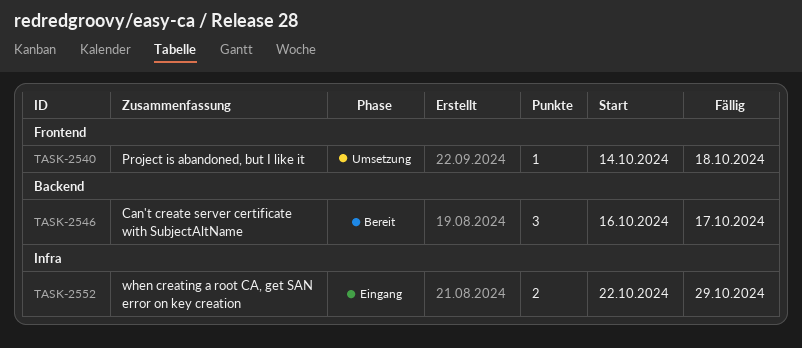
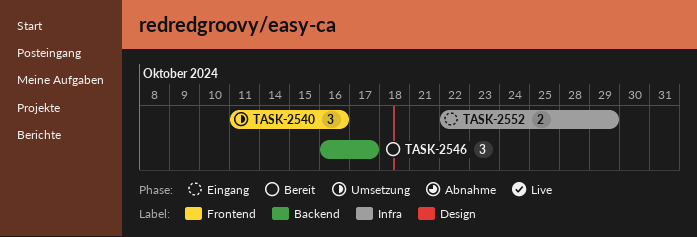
TASK-2540, estimate: 1 -> 3
TASK-2540, start: Oct 14 -> Oct 11
TASK-2540, due: Oct 18 -> Oct 16

